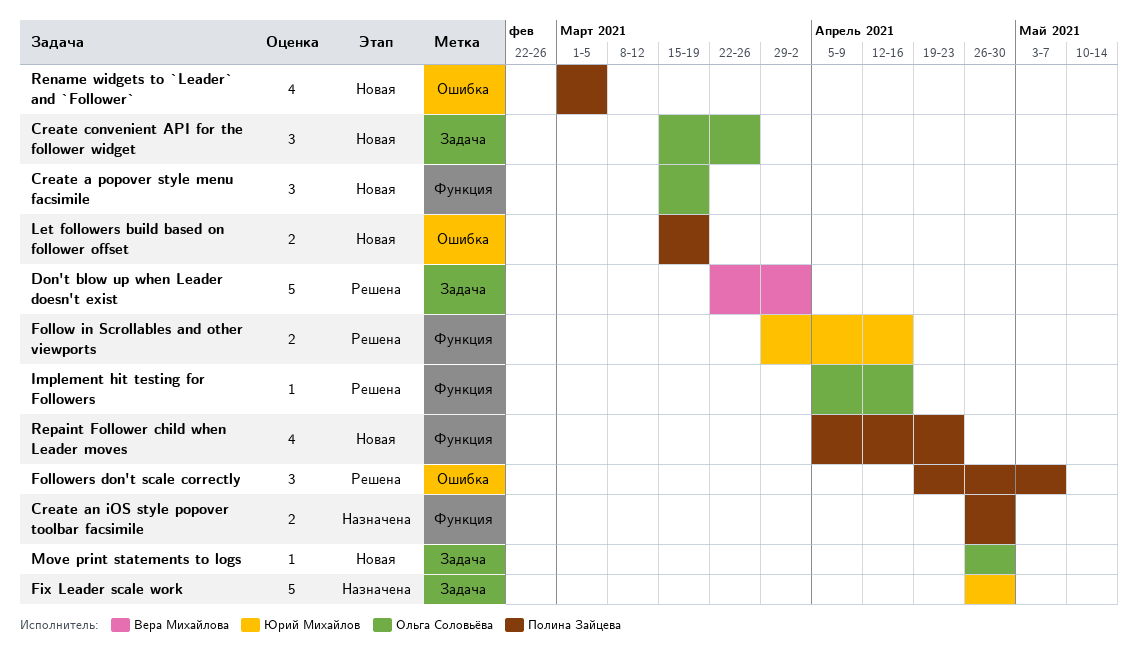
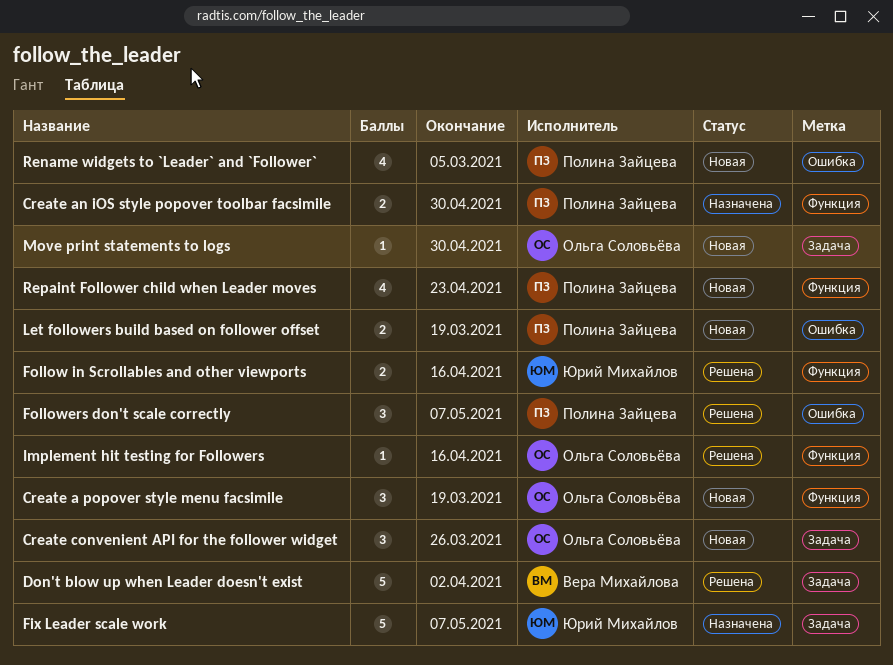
Fix Leader scale work, due: Apr 30 -> May 7

